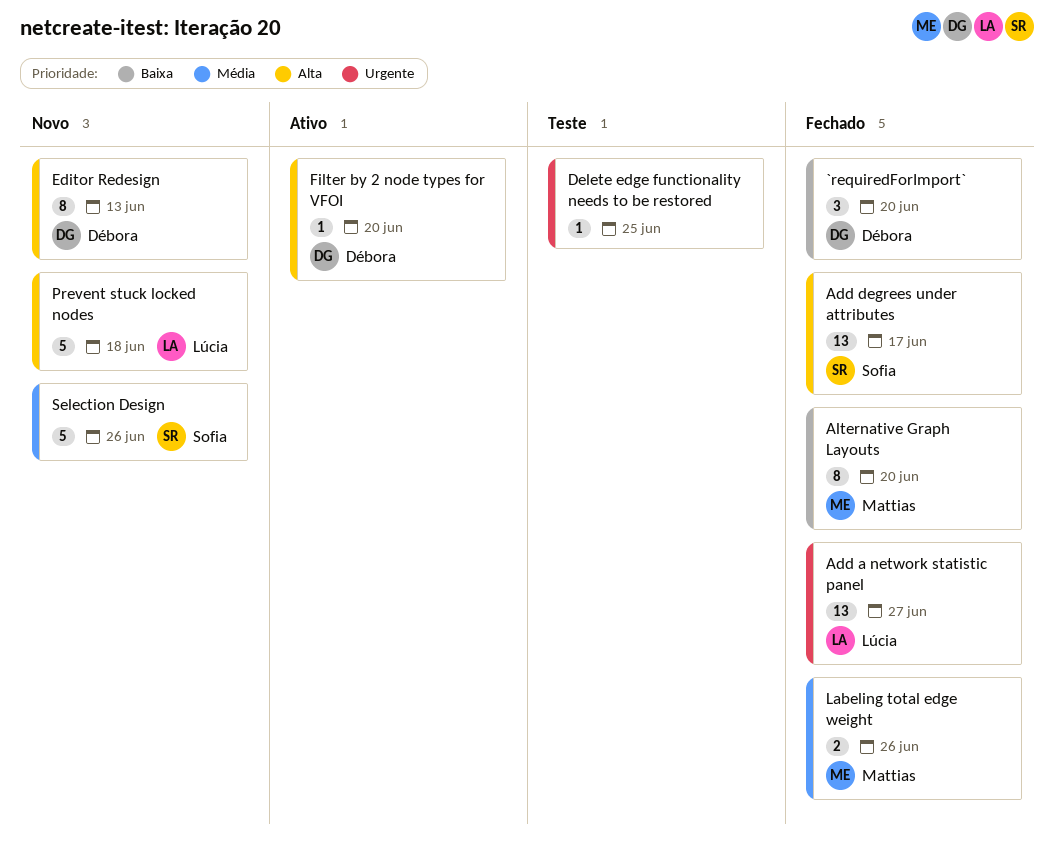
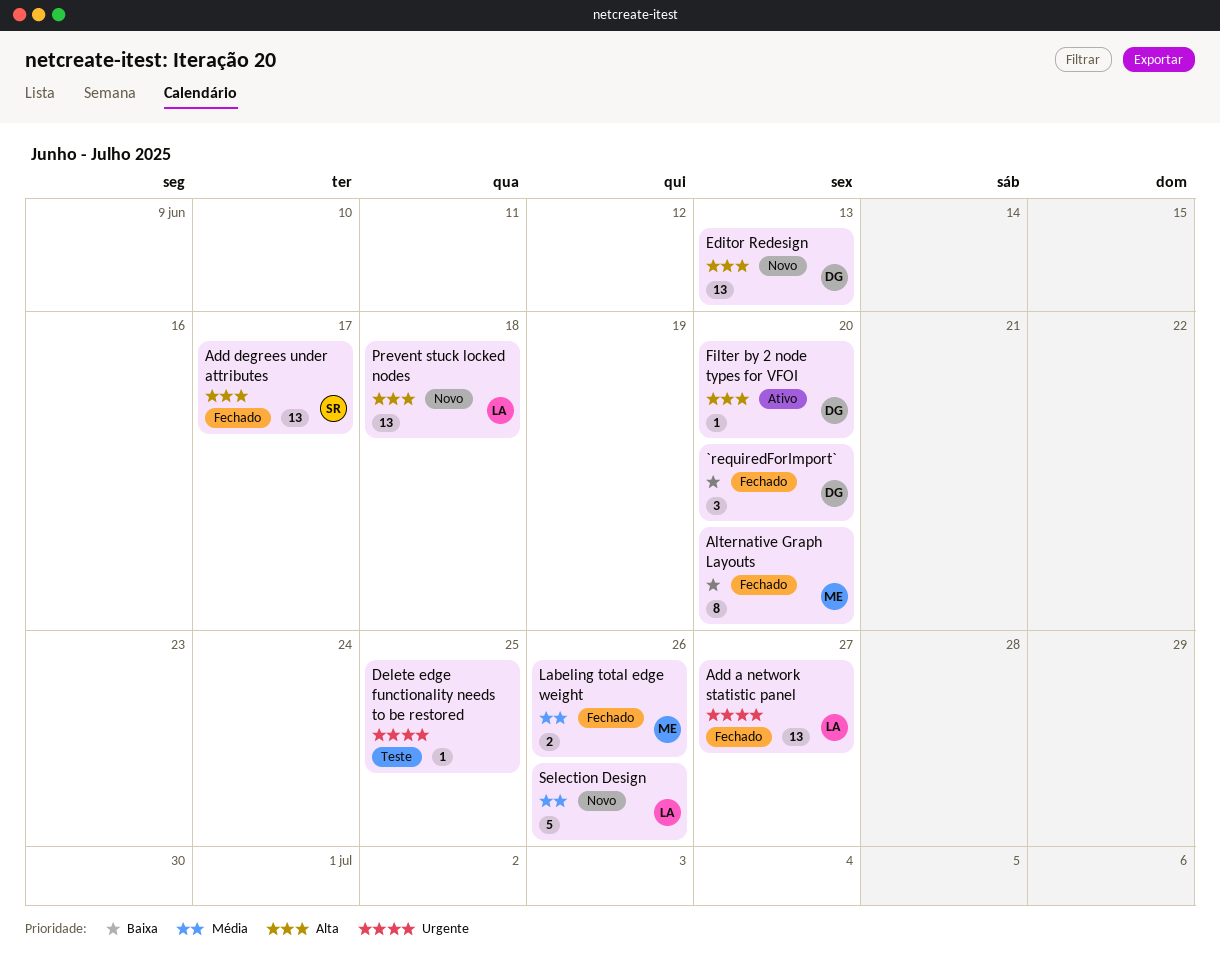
Editor Redesign, estimate: 8 -> 13
Prevent stuck locked nodes, estimate: 5 -> 13
Selection Design, owner: Sofia -> Lúcia

